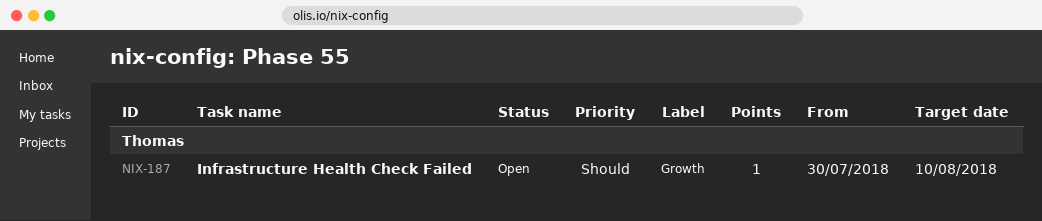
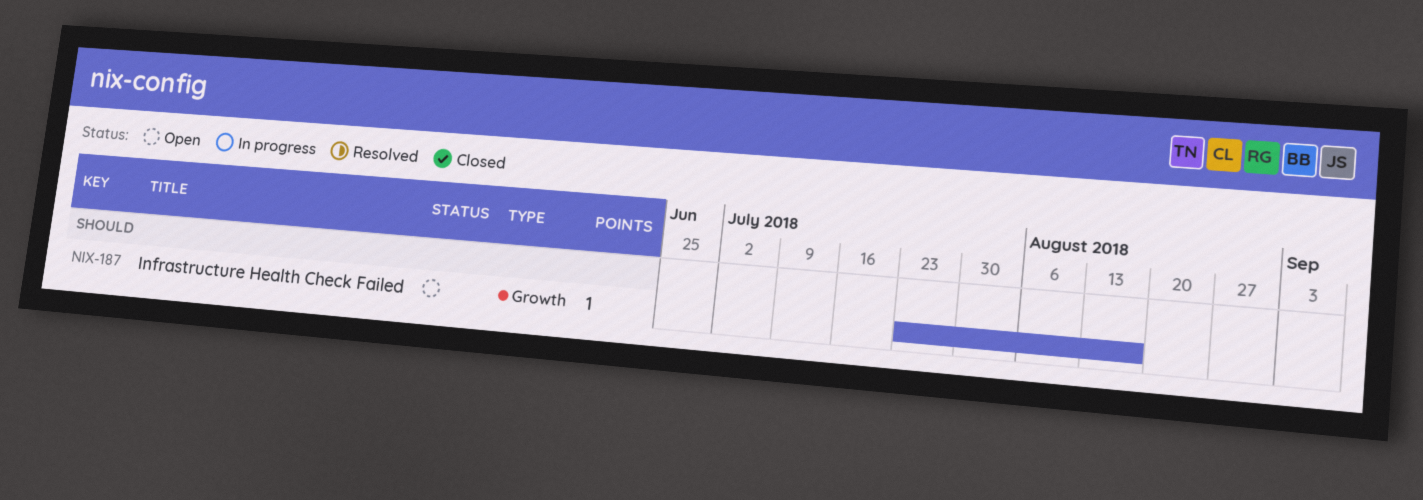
NIX-187, start: Jul 30 -> Jul 23
NIX-187, due: Aug 10 -> Aug 17

